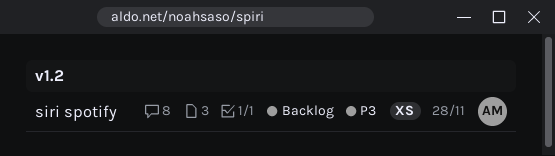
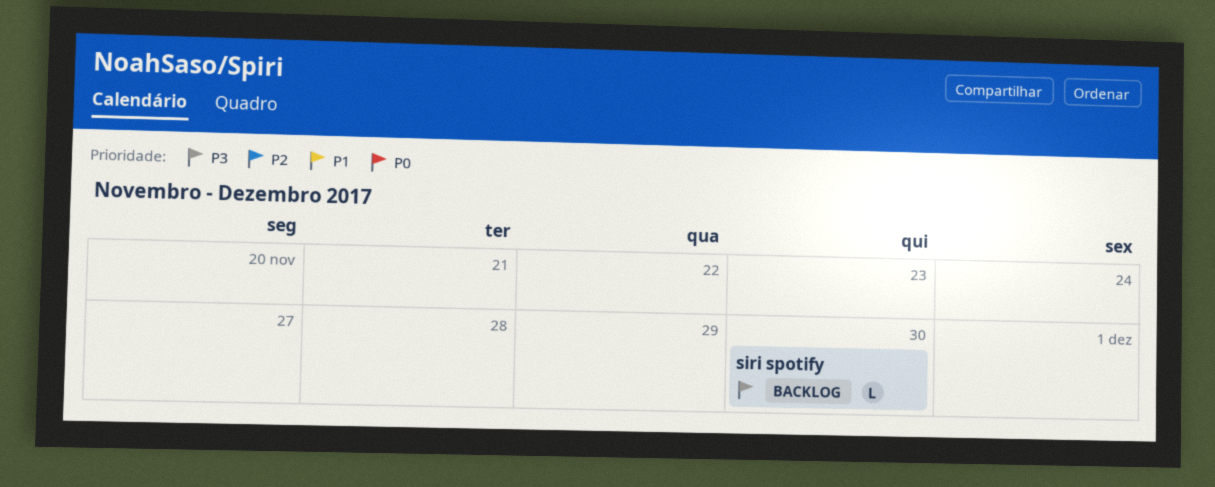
siri spotify, estimate: XS -> L
siri spotify, due: Nov 28 -> Nov 30

